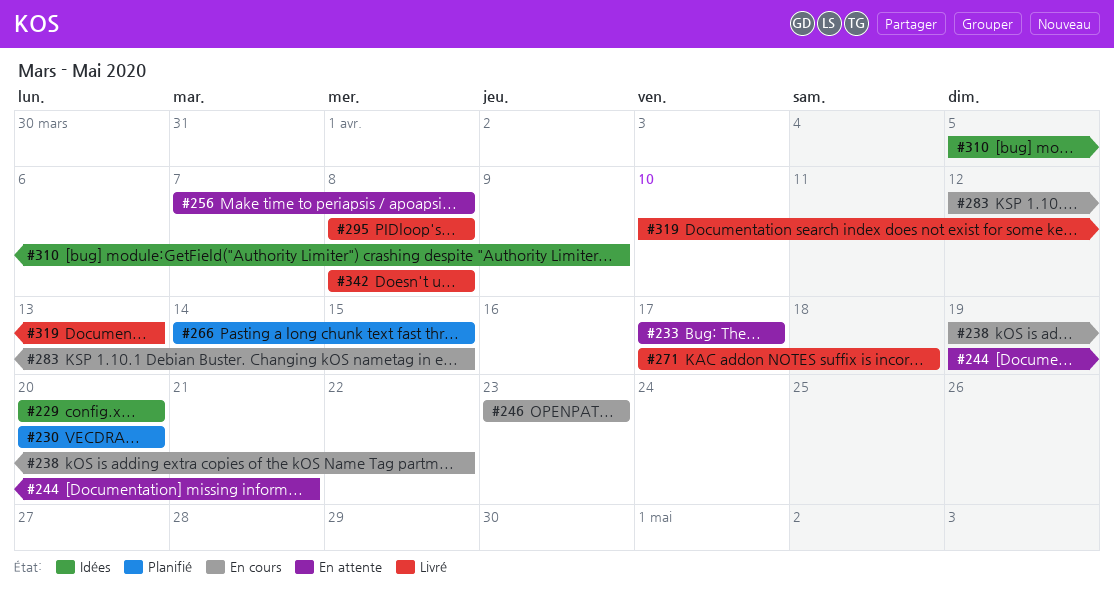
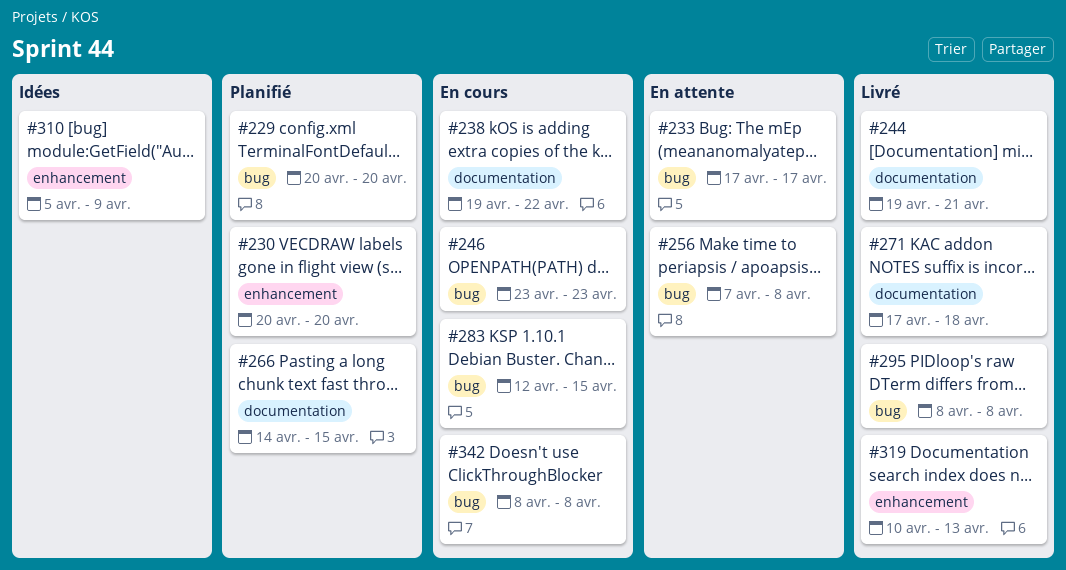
#229, status: Idées -> Planifié
#244, status: En attente -> Livré
#342, status: Livré -> En cours

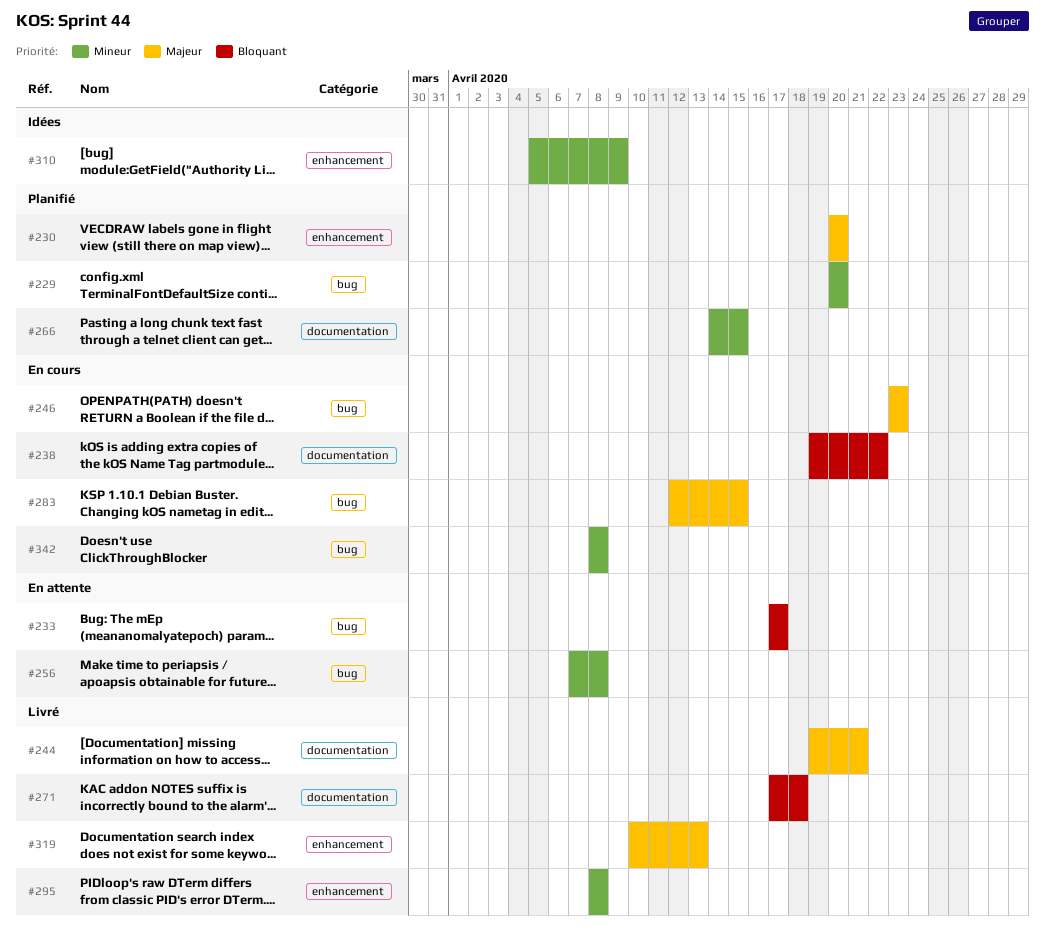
#295, label: bug -> enhancement

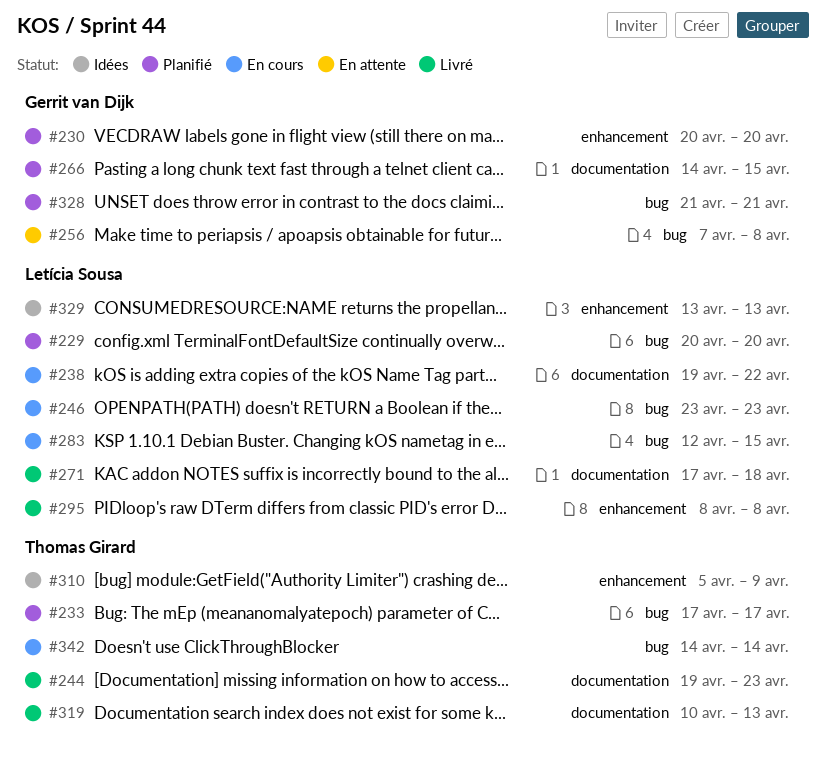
#233, status: En attente -> Planifié
#244, due: Apr 21 -> Apr 23
#319, label: enhancement -> documentation
#328: none -> present
#329: none -> present
#342, start: Apr 8 -> Apr 14
#342, due: Apr 8 -> Apr 14

